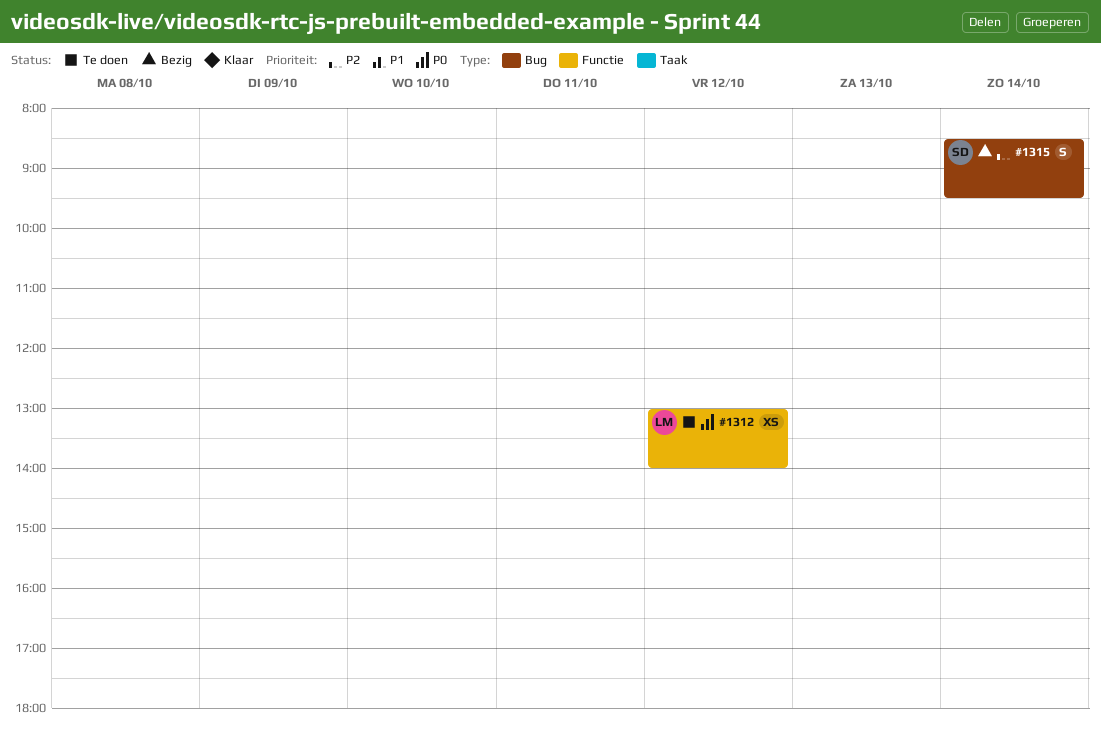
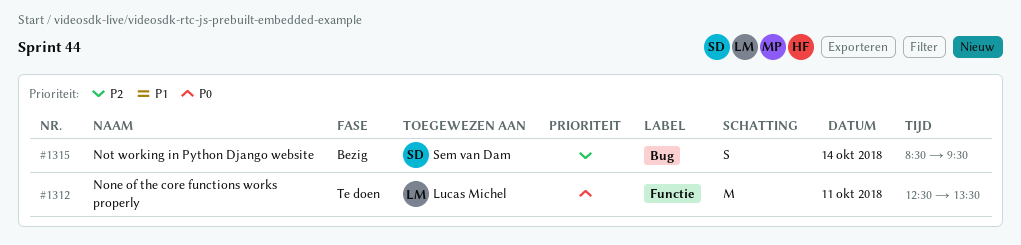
#1312, estimate: XS -> M
#1312, day: Oct 12 -> Oct 11
#1312, begins: 13:00 -> 12:30
#1312, ends: 14:00 -> 13:30

